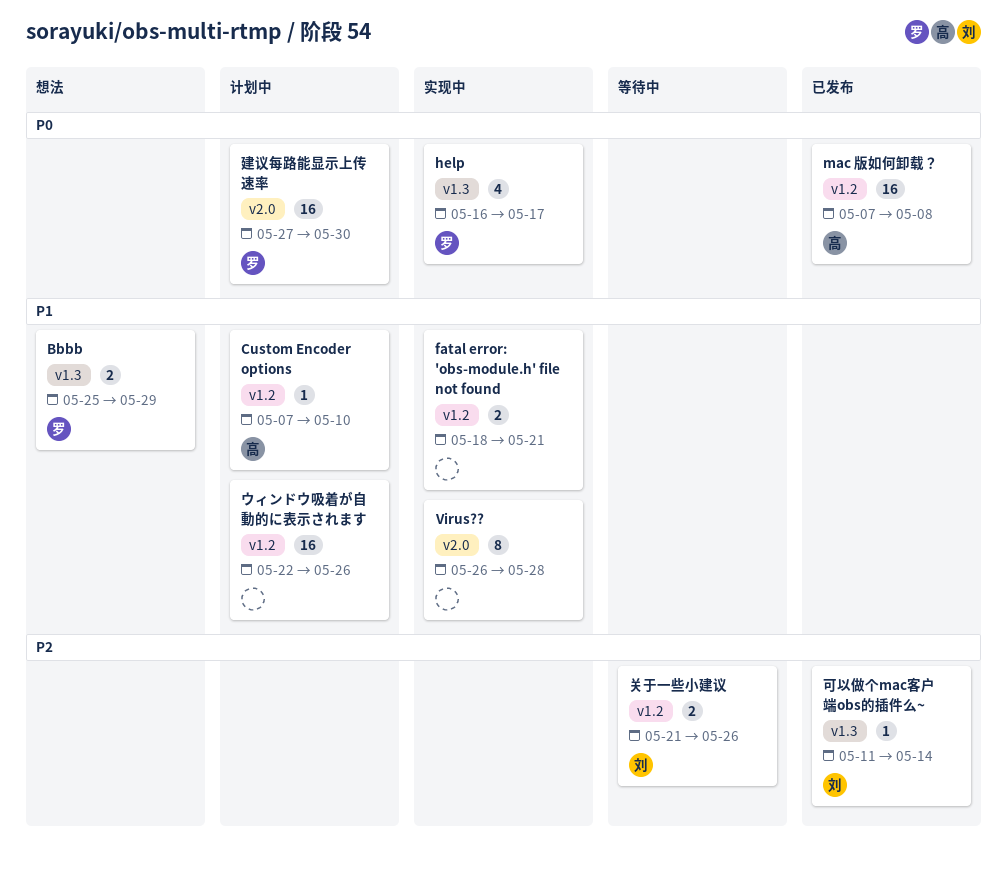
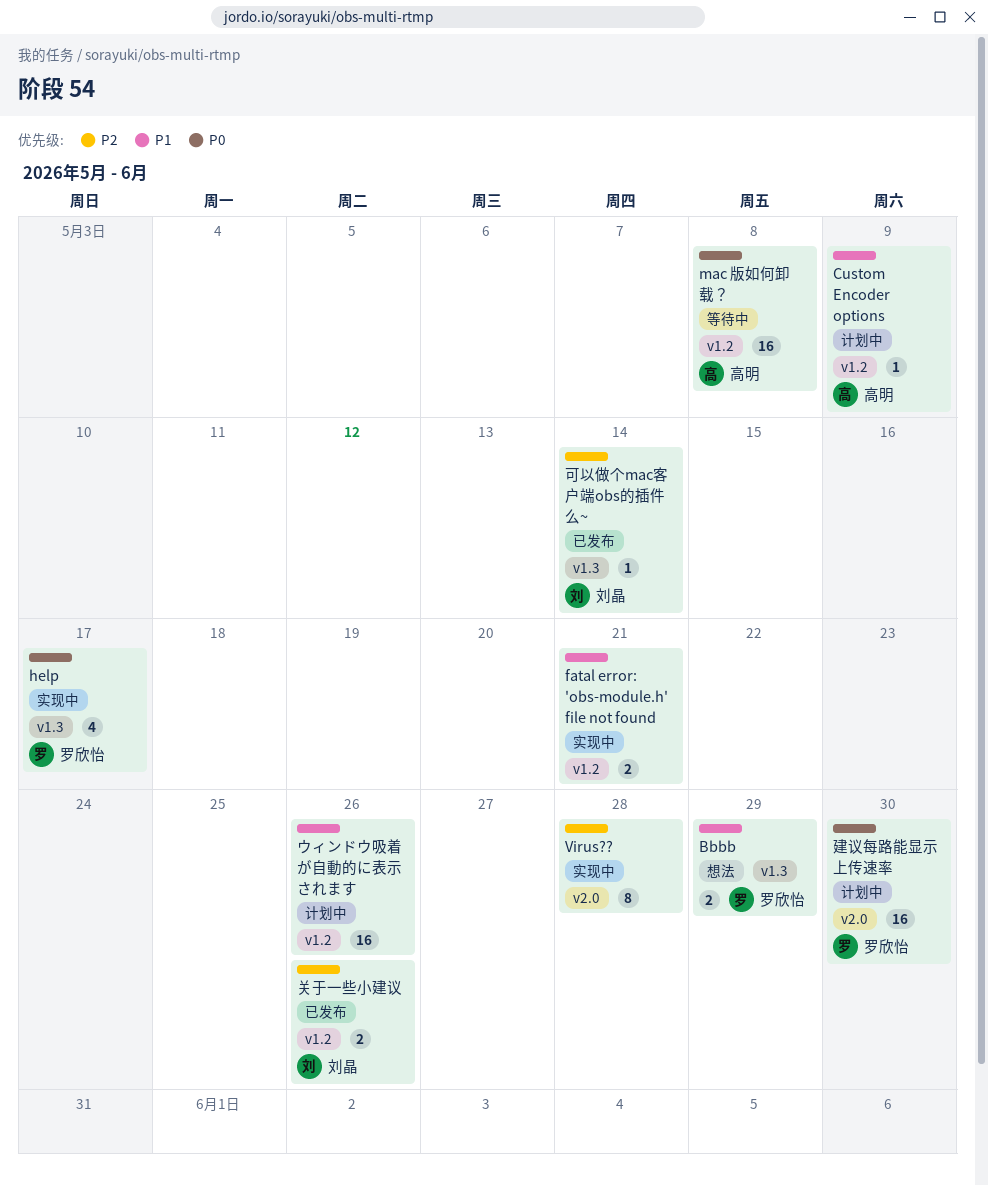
Custom Encoder options, due: May 10 -> May 9
mac 版如何卸载？, status: 已发布 -> 等待中
Virus??, priority: P1 -> P2
关于一些小建议, status: 等待中 -> 已发布

